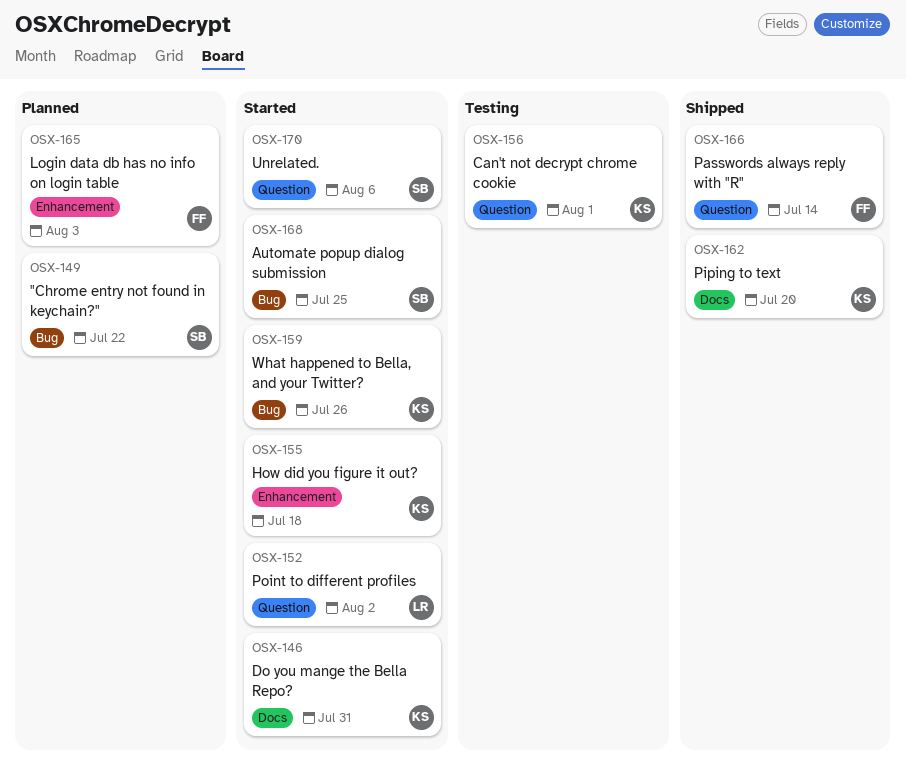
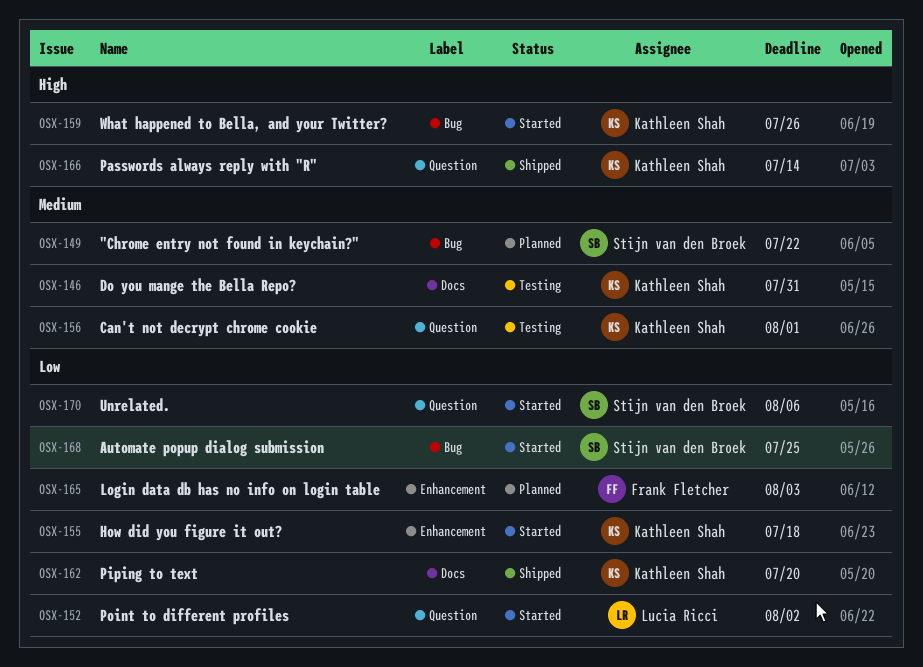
OSX-146, status: Started -> Testing
OSX-166, owner: Frank Fletcher -> Kathleen Shah

